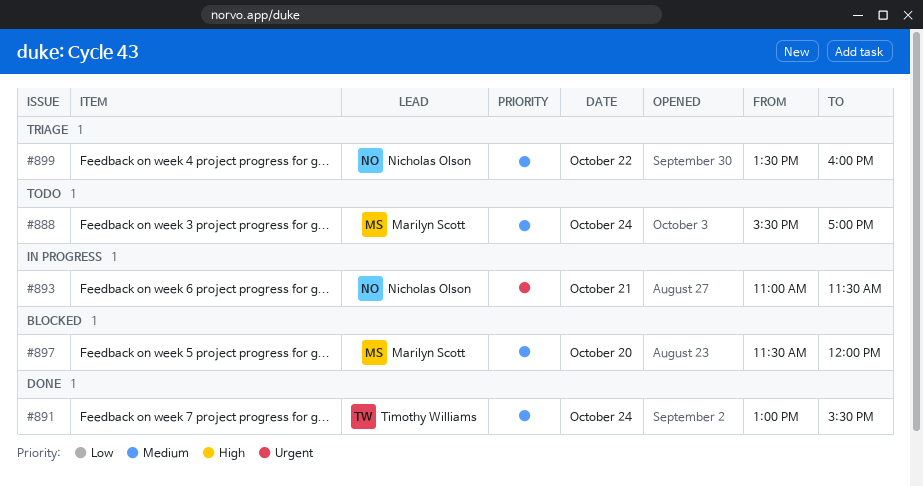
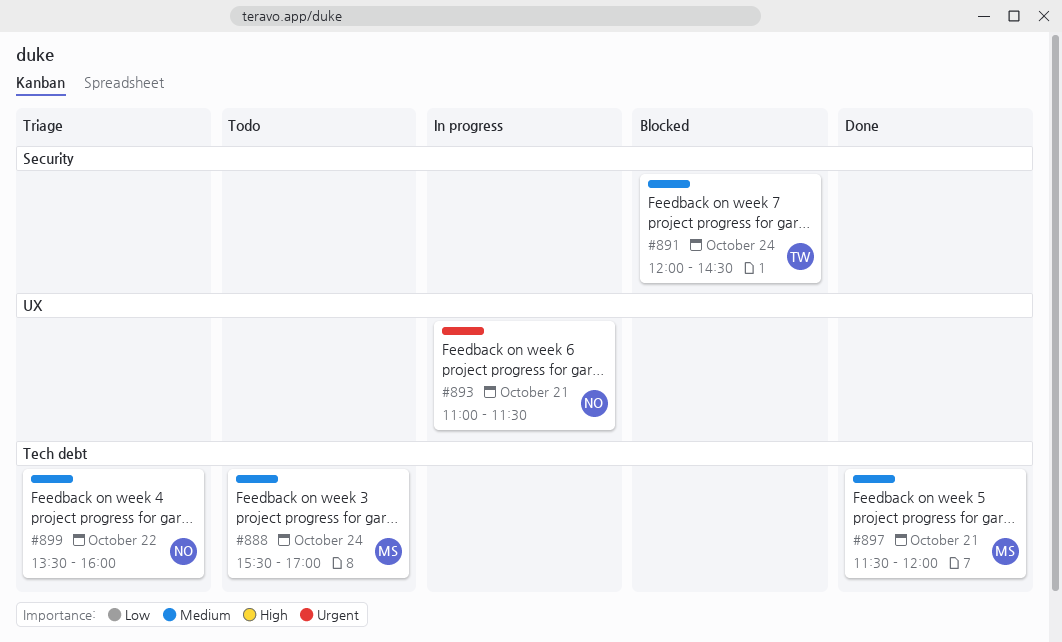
#891, status: Done -> Blocked
#891, begins: 13:00 -> 12:00
#891, ends: 15:30 -> 14:30
#897, status: Blocked -> Done
#897, day: Oct 20 -> Oct 21

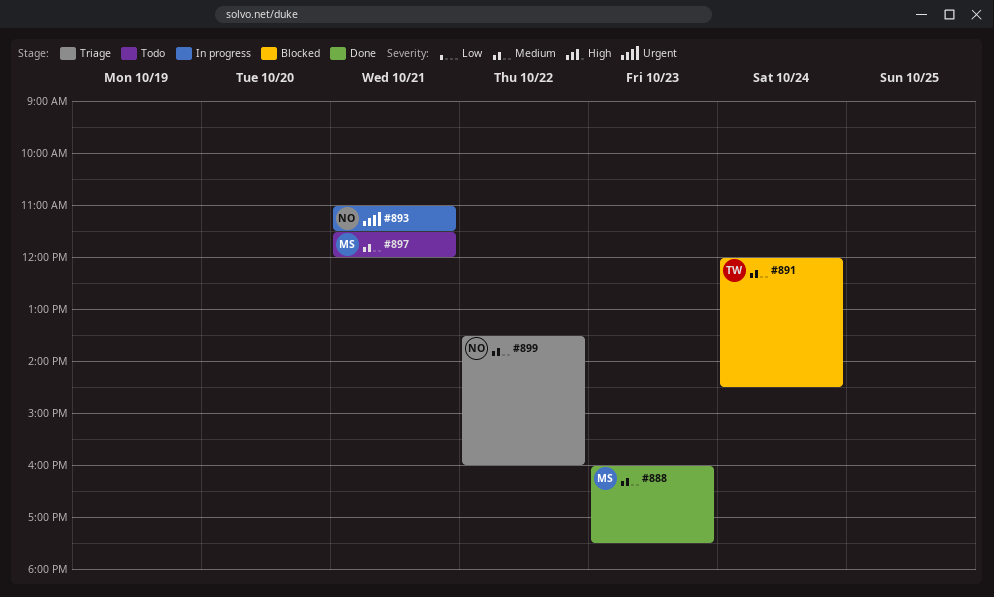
#888, status: Todo -> Done
#888, day: Oct 24 -> Oct 23
#888, begins: 15:30 -> 16:00
#888, ends: 17:00 -> 17:30
#897, status: Done -> Todo

